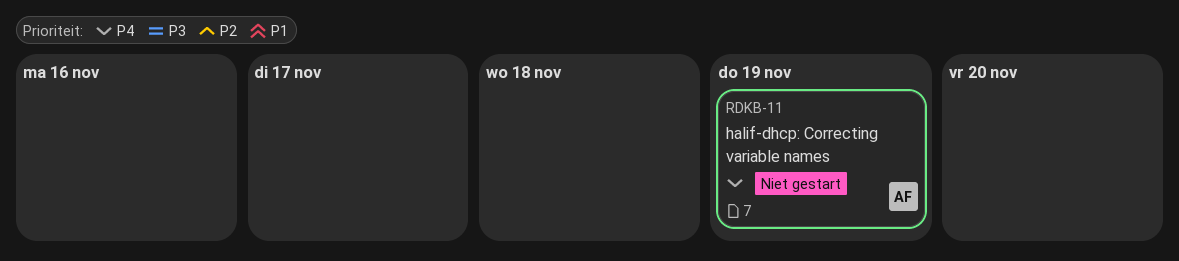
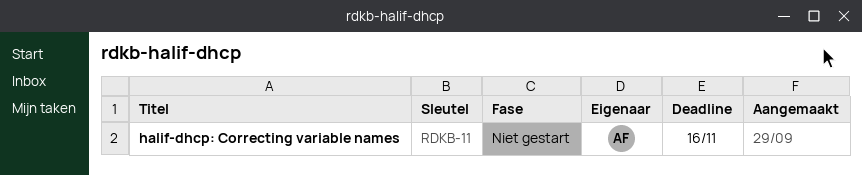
RDKB-11, due: Nov 19 -> Nov 16

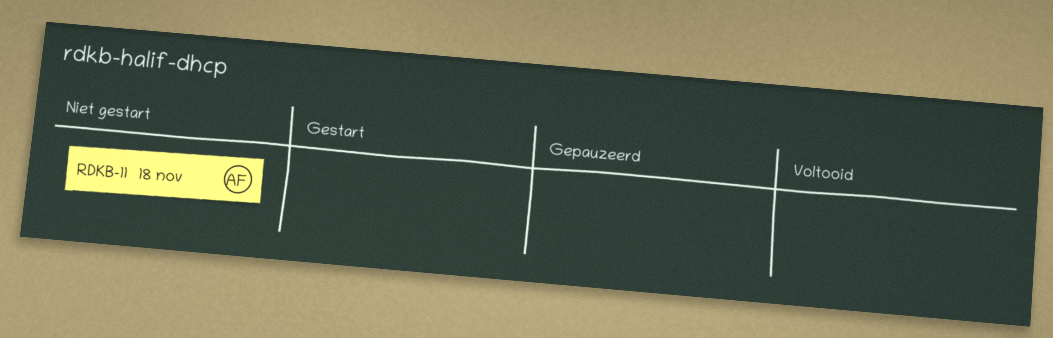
RDKB-11, due: Nov 16 -> Nov 18

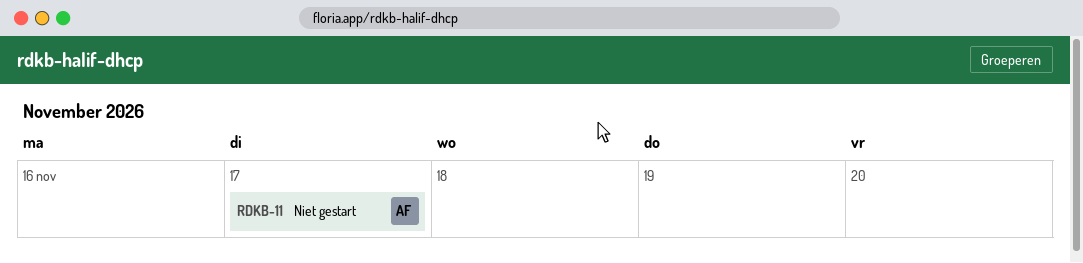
RDKB-11, due: Nov 18 -> Nov 17

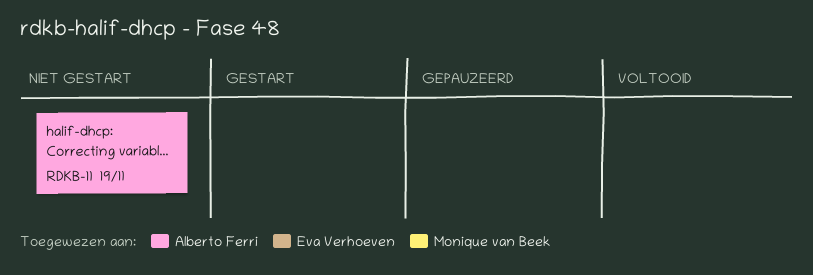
RDKB-11, due: Nov 17 -> Nov 19

